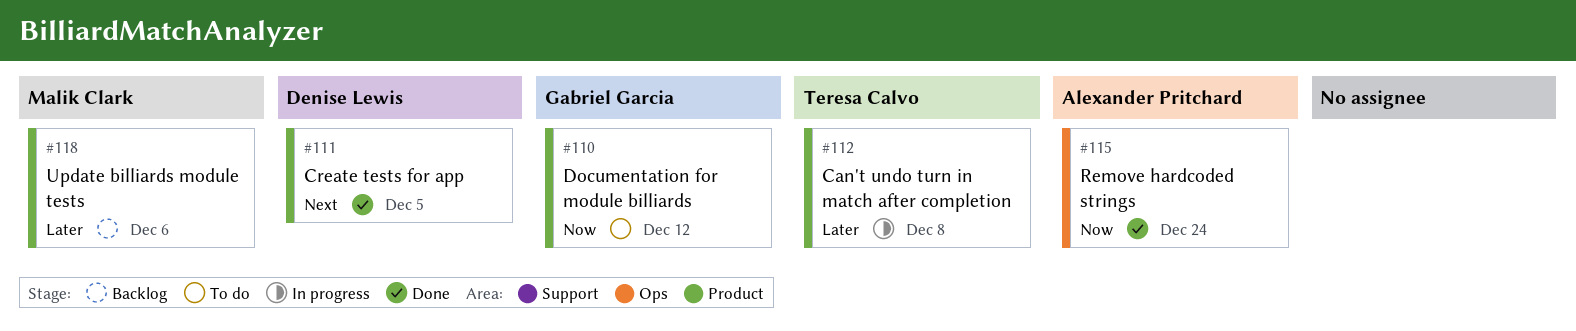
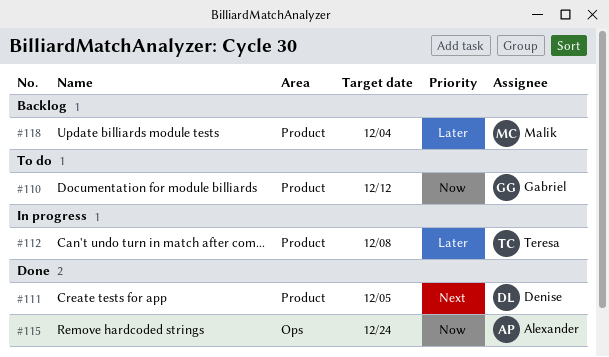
#118, due: Dec 6 -> Dec 4

